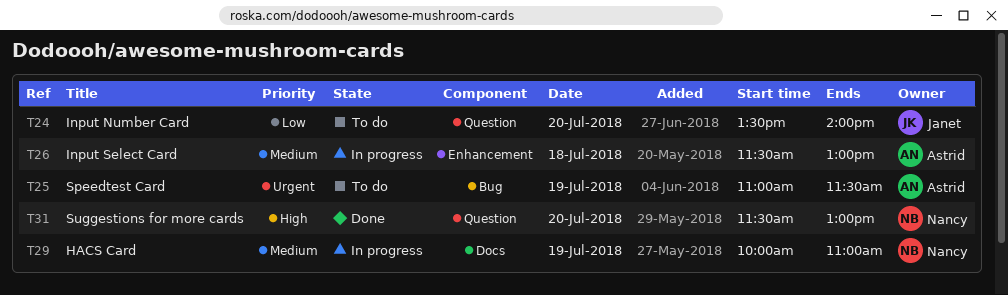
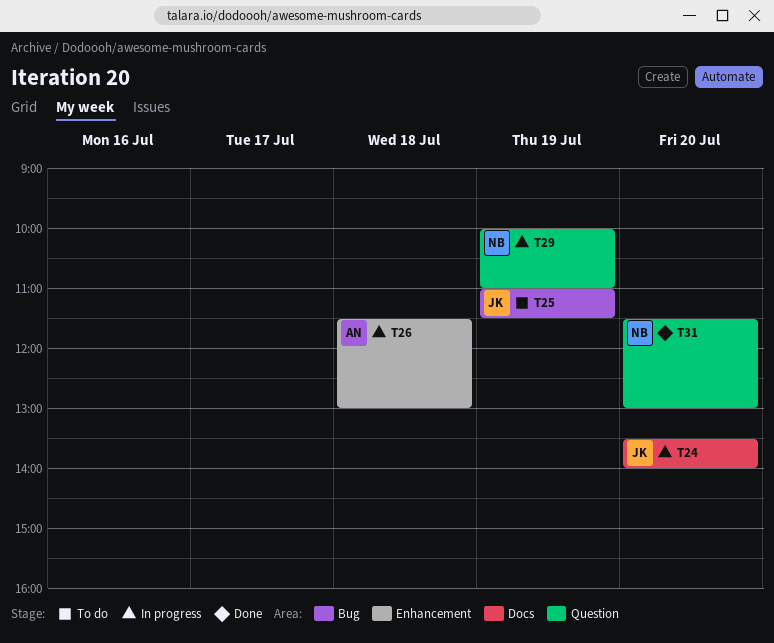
T24, status: To do -> In progress
T24, label: Question -> Docs
T25, owner: Astrid -> Janet
T29, label: Docs -> Question

